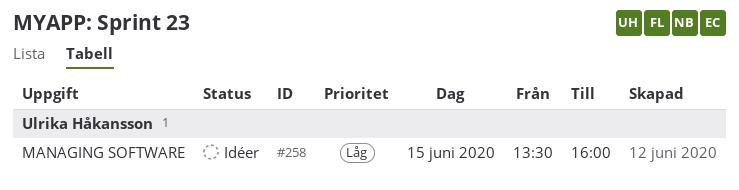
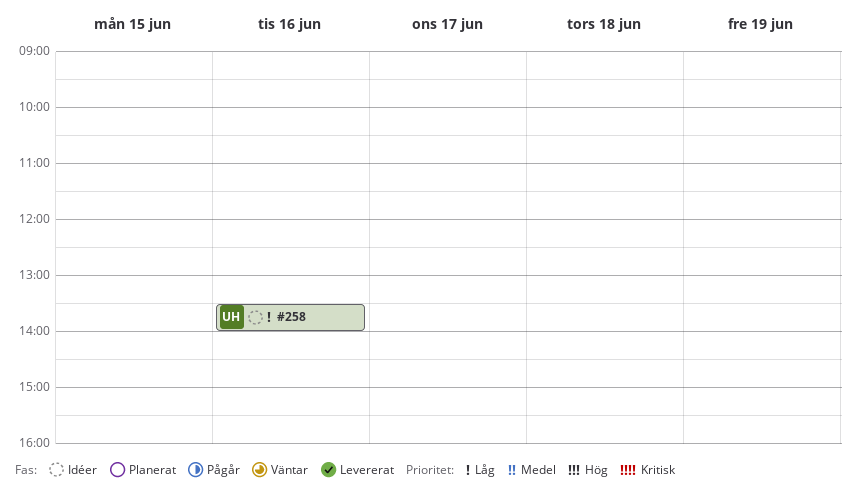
#258, day: Jun 15 -> Jun 16
#258, ends: 16:00 -> 14:00

